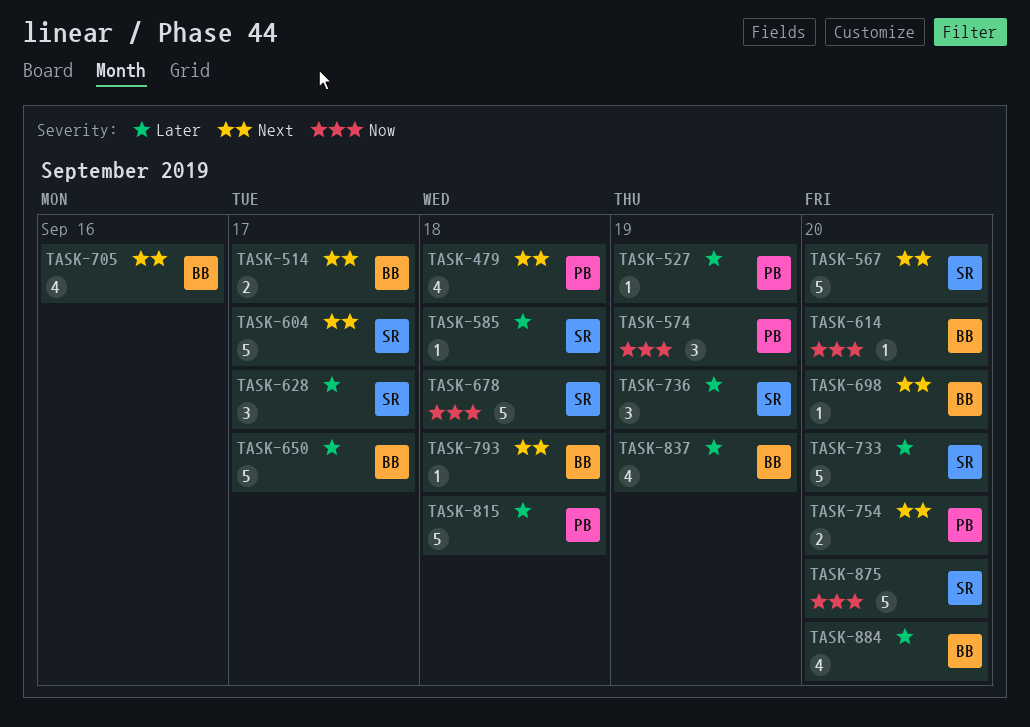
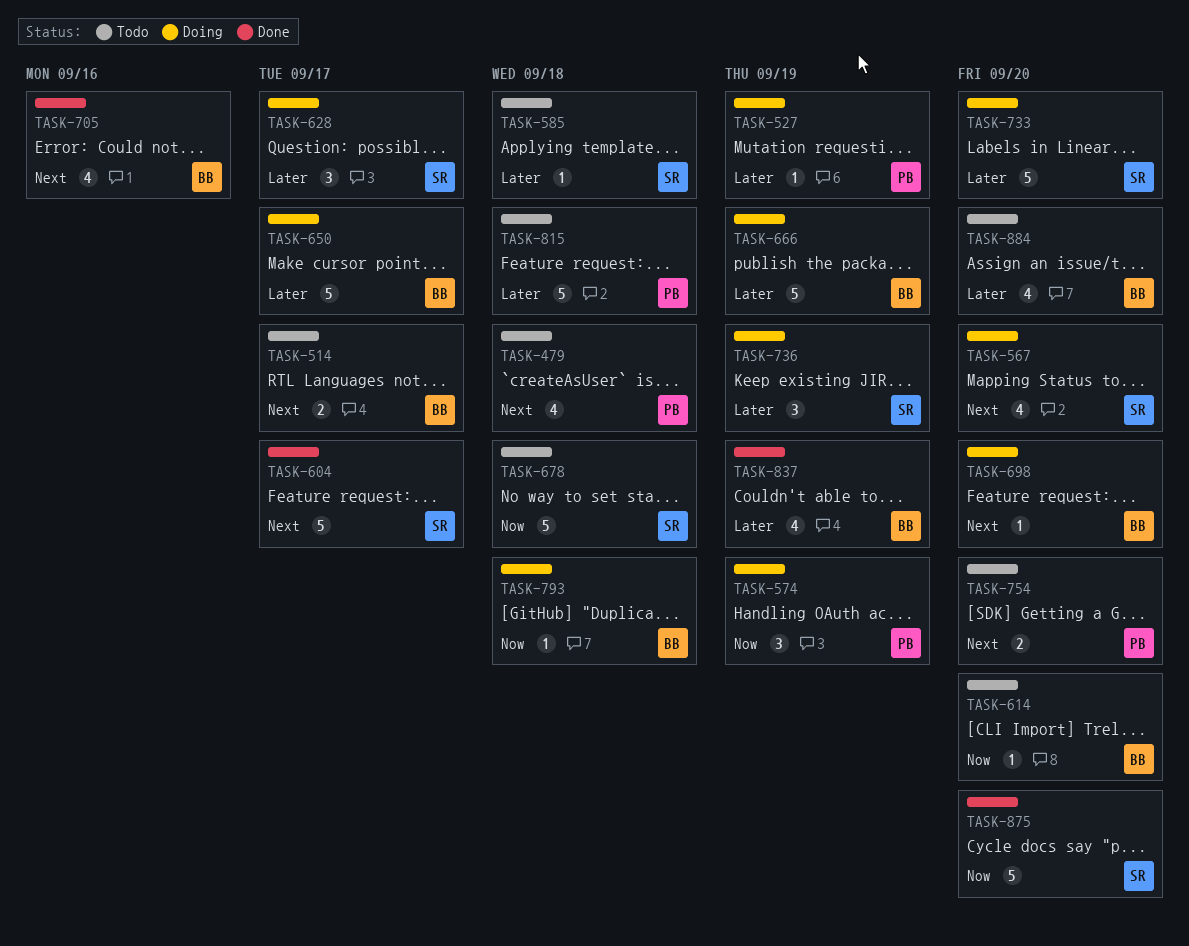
TASK-567, estimate: 5 -> 4
TASK-666: none -> present
TASK-793, priority: Next -> Now

